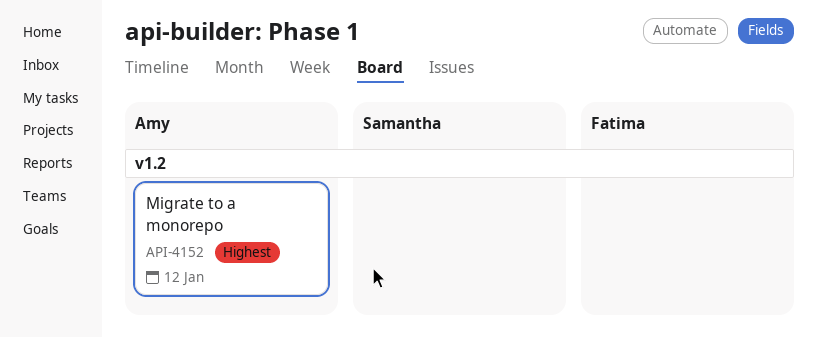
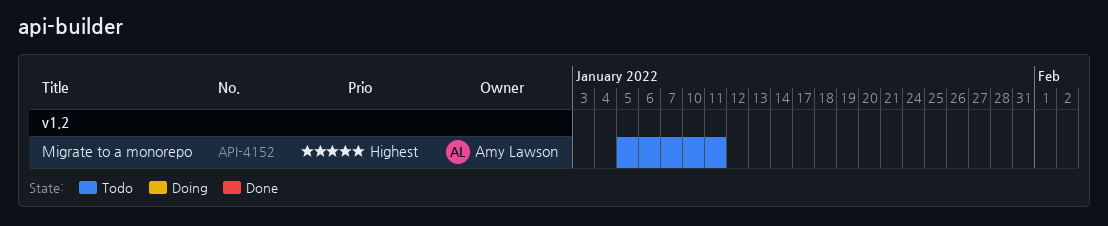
API-4152, due: Jan 12 -> Jan 11

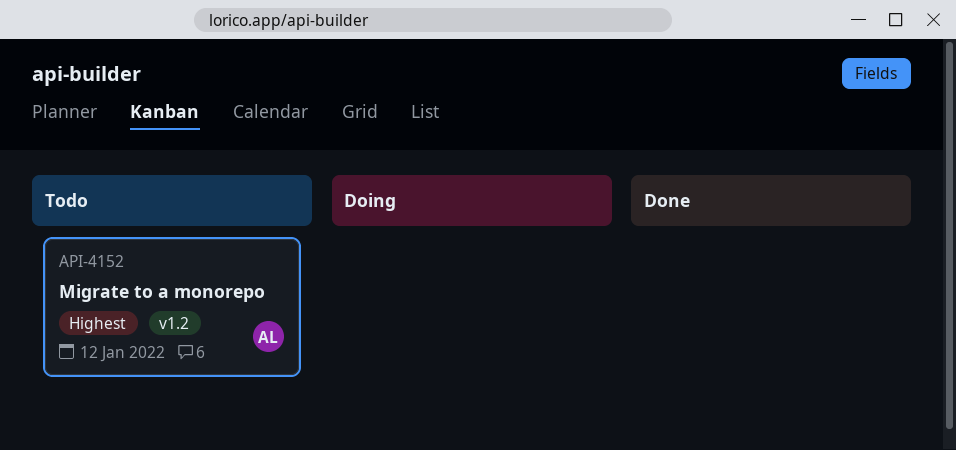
API-4152, due: Jan 11 -> Jan 12

